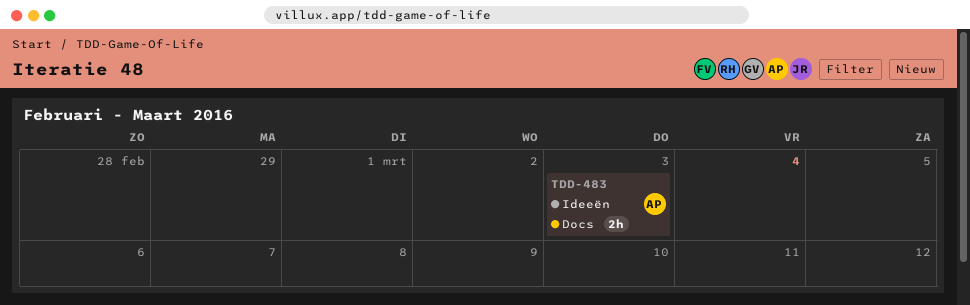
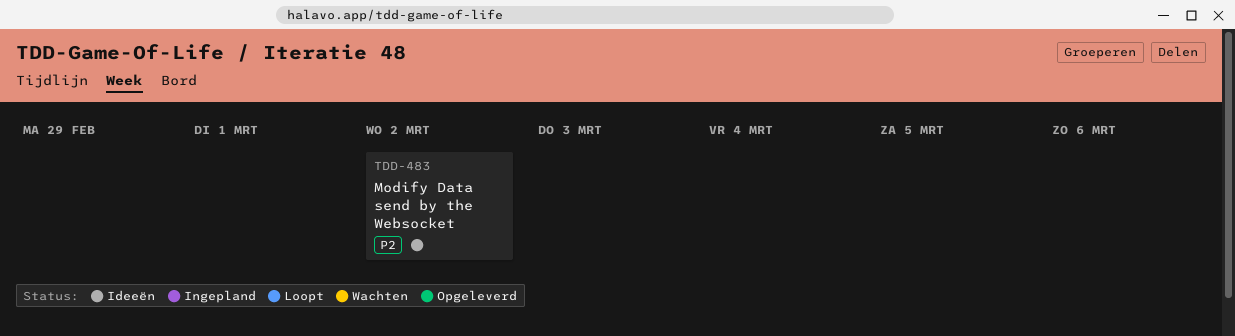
TDD-483, due: Mar 3 -> Mar 2

